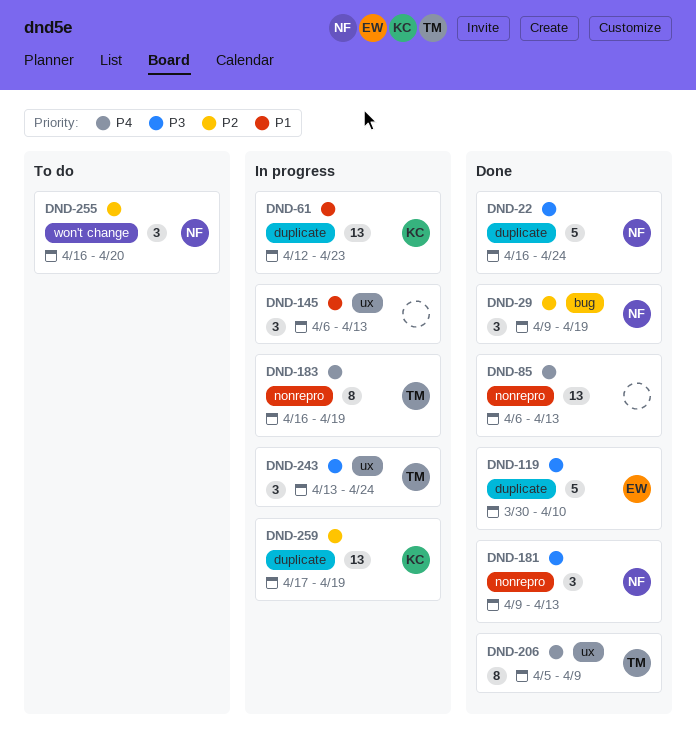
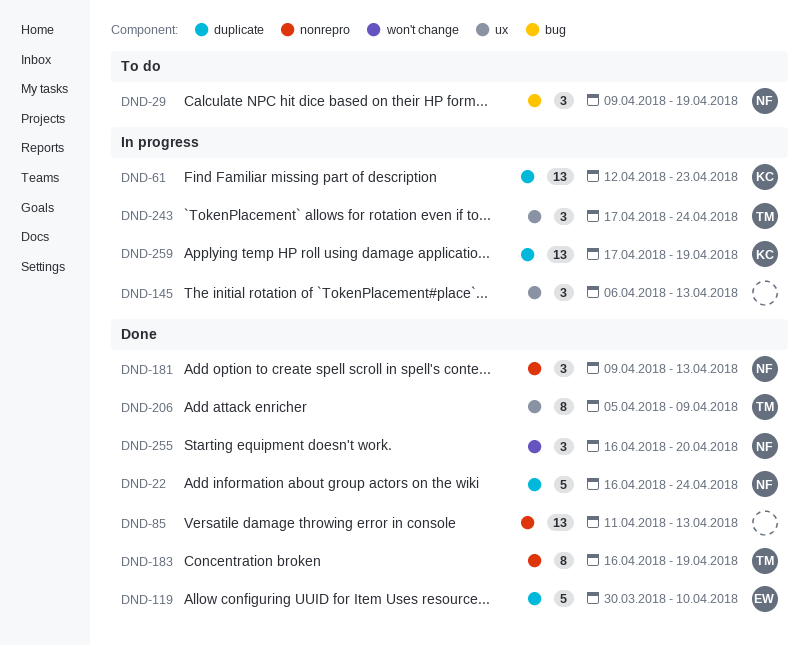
DND-29, status: Done -> To do
DND-85, start: Apr 6 -> Apr 11
DND-183, status: In progress -> Done
DND-243, start: Apr 13 -> Apr 17
DND-255, status: To do -> Done

